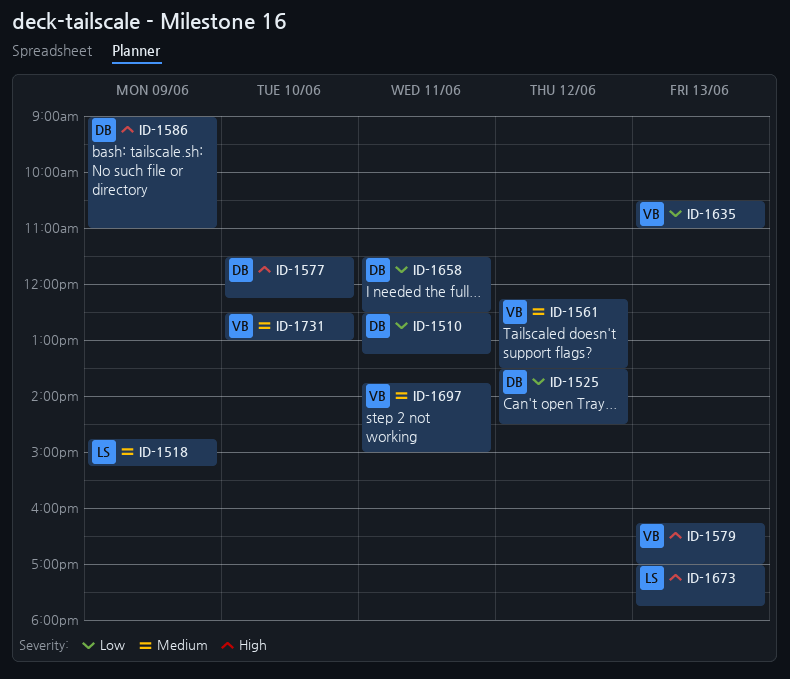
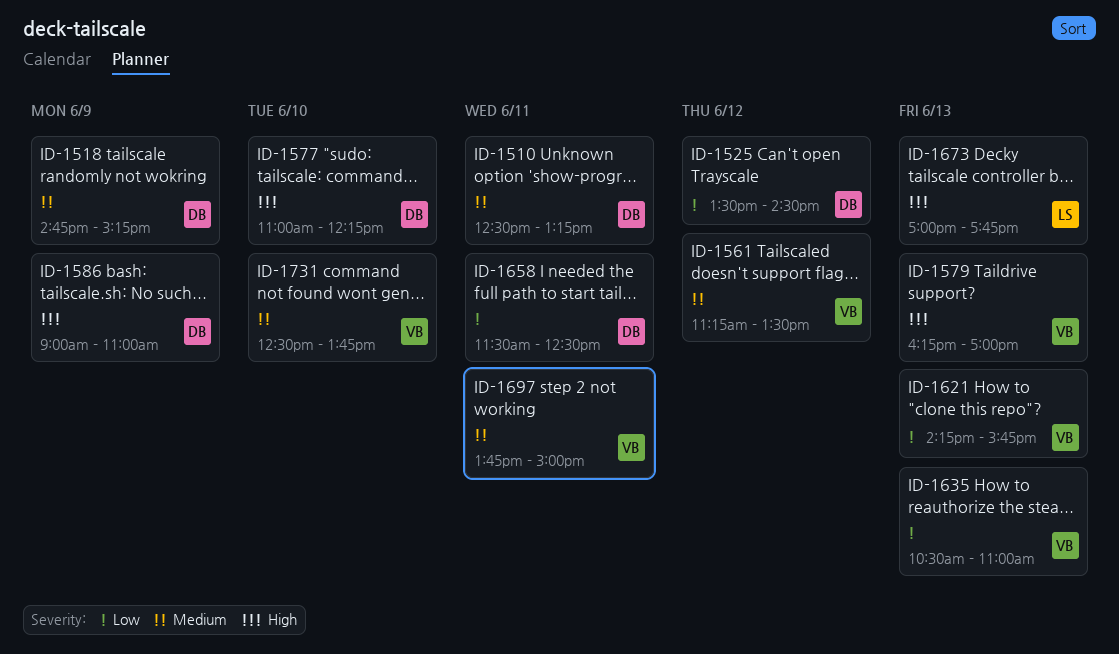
ID-1510, priority: Low -> Medium
ID-1518, owner: LS -> DB
ID-1561, begins: 12:15 -> 11:15
ID-1577, begins: 11:30 -> 11:00
ID-1621: none -> present
ID-1731, ends: 13:00 -> 13:45

